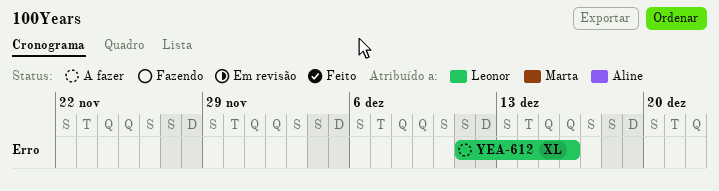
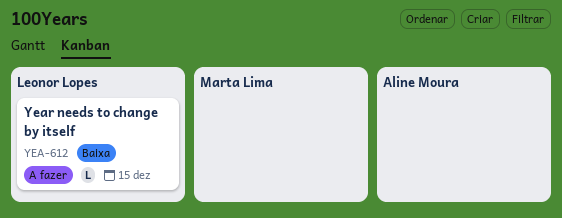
YEA-612, estimate: XL -> L
YEA-612, due: Dec 16 -> Dec 15

